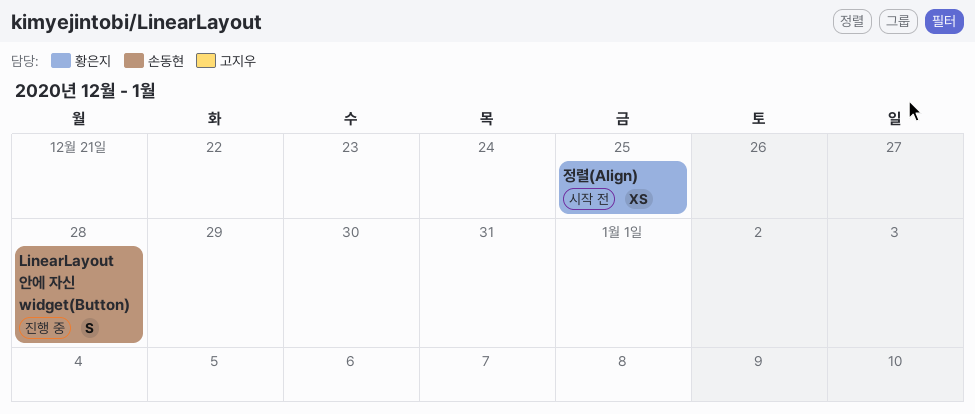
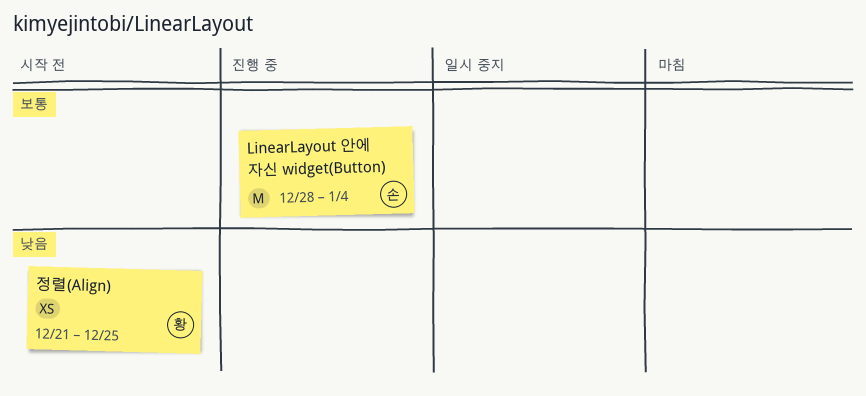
LinearLayout 안에 자신 widget(Button), estimate: S -> M
LinearLayout 안에 자신 widget(Button), due: Dec 28 -> Jan 4

